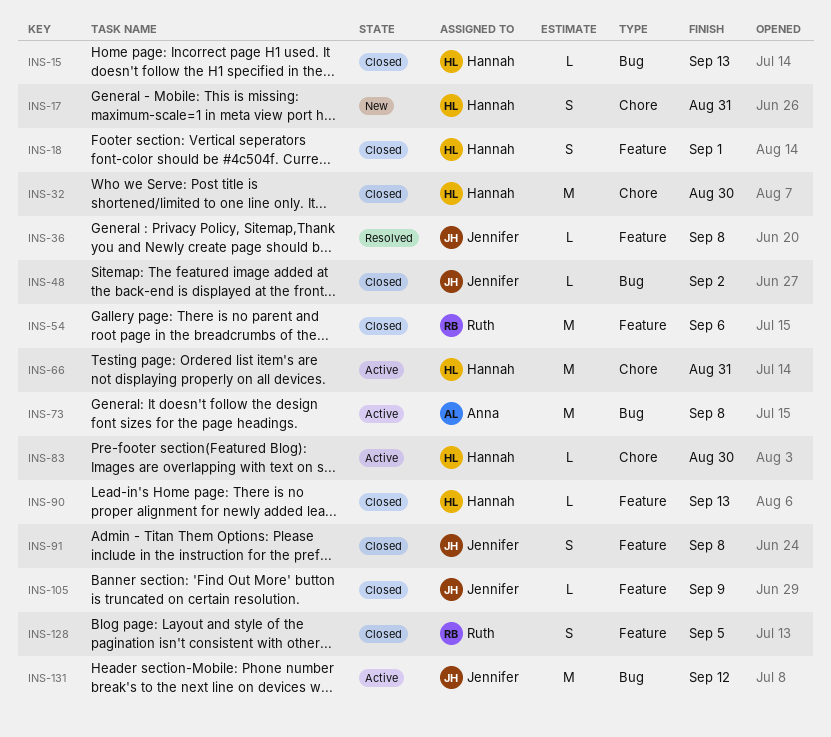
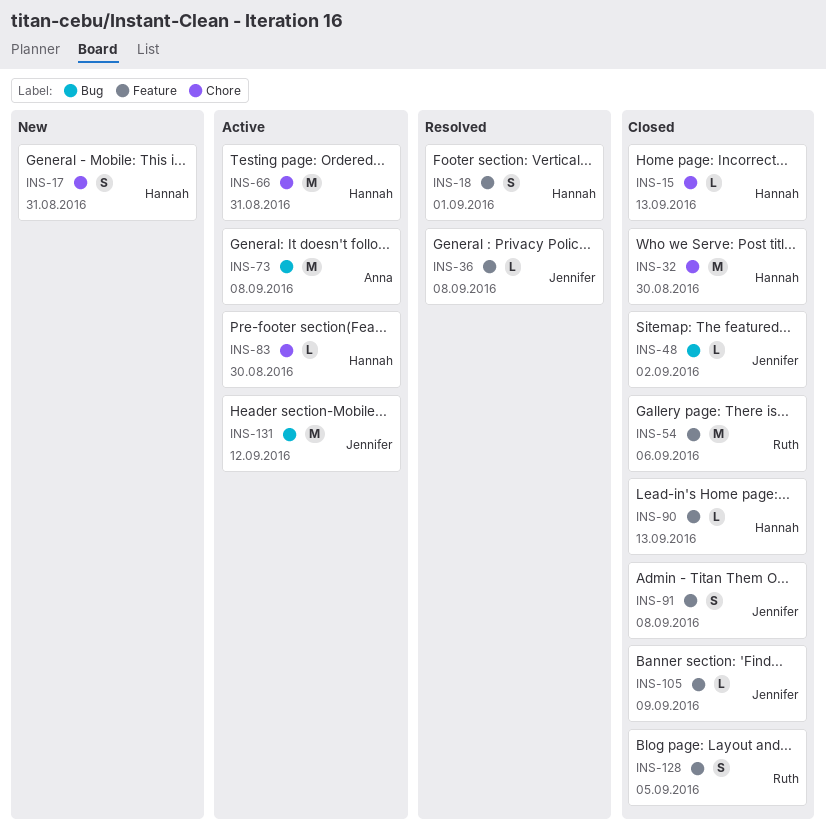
INS-15, label: Bug -> Chore
INS-18, status: Closed -> Resolved

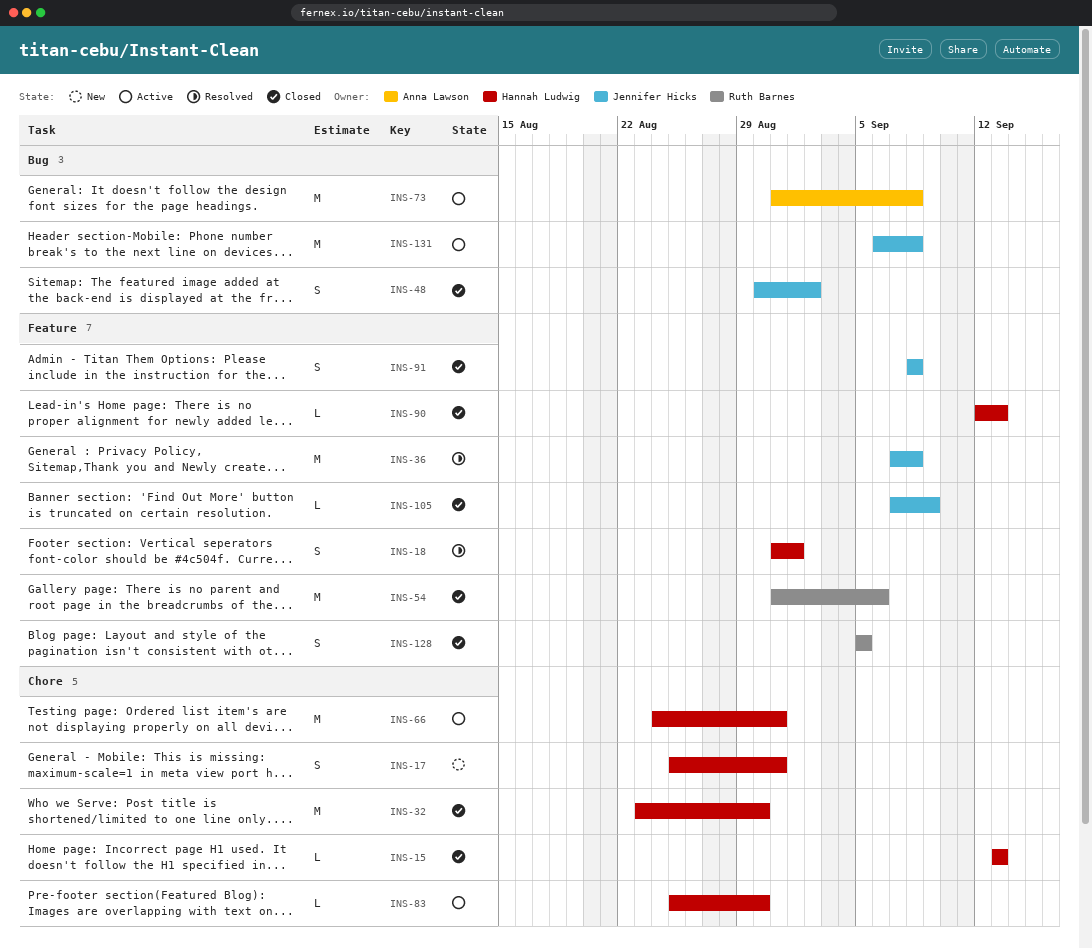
INS-36, estimate: L -> M
INS-48, estimate: L -> S
INS-131, due: Sep 12 -> Sep 8

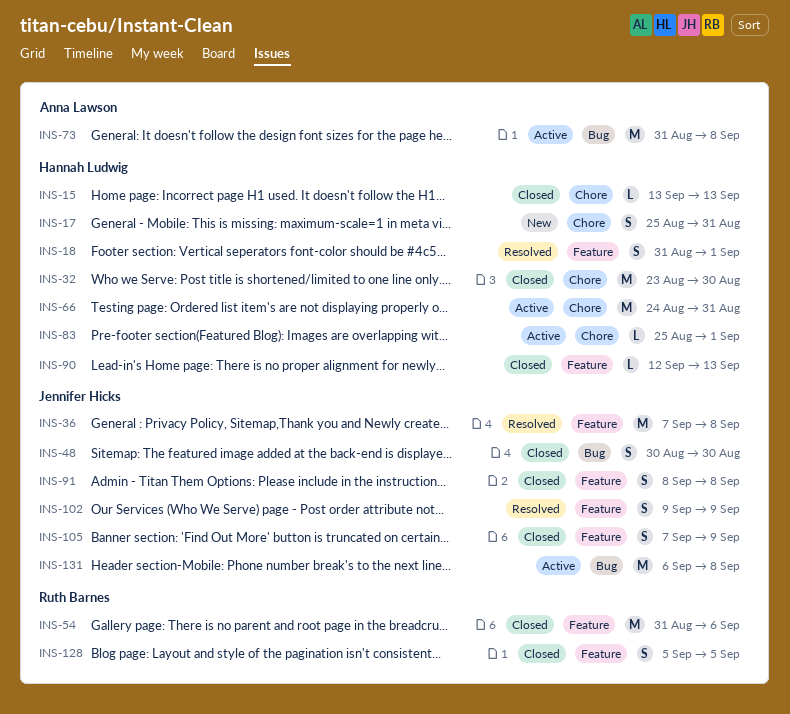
INS-48, due: Sep 2 -> Aug 30
INS-83, due: Aug 30 -> Sep 1
INS-102: none -> present
INS-105, estimate: L -> S

